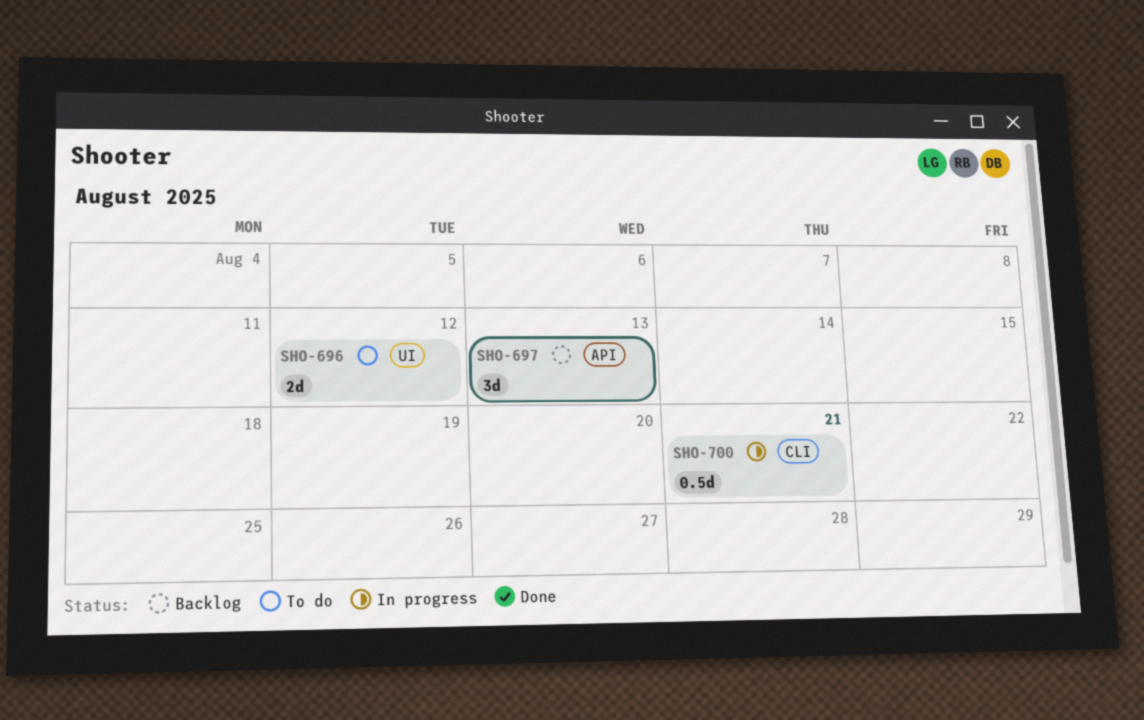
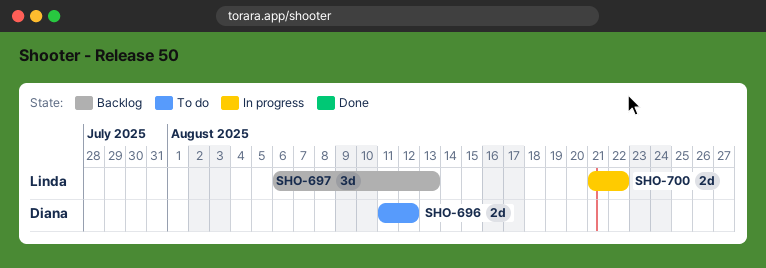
SHO-700, estimate: 0.5d -> 2d
SHO-700, due: Aug 21 -> Aug 22

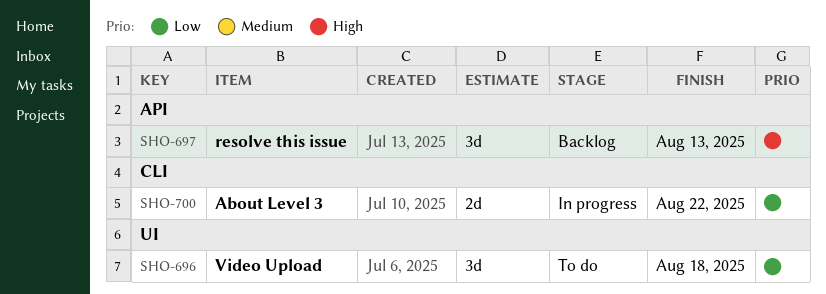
SHO-696, estimate: 2d -> 3d
SHO-696, due: Aug 12 -> Aug 18

